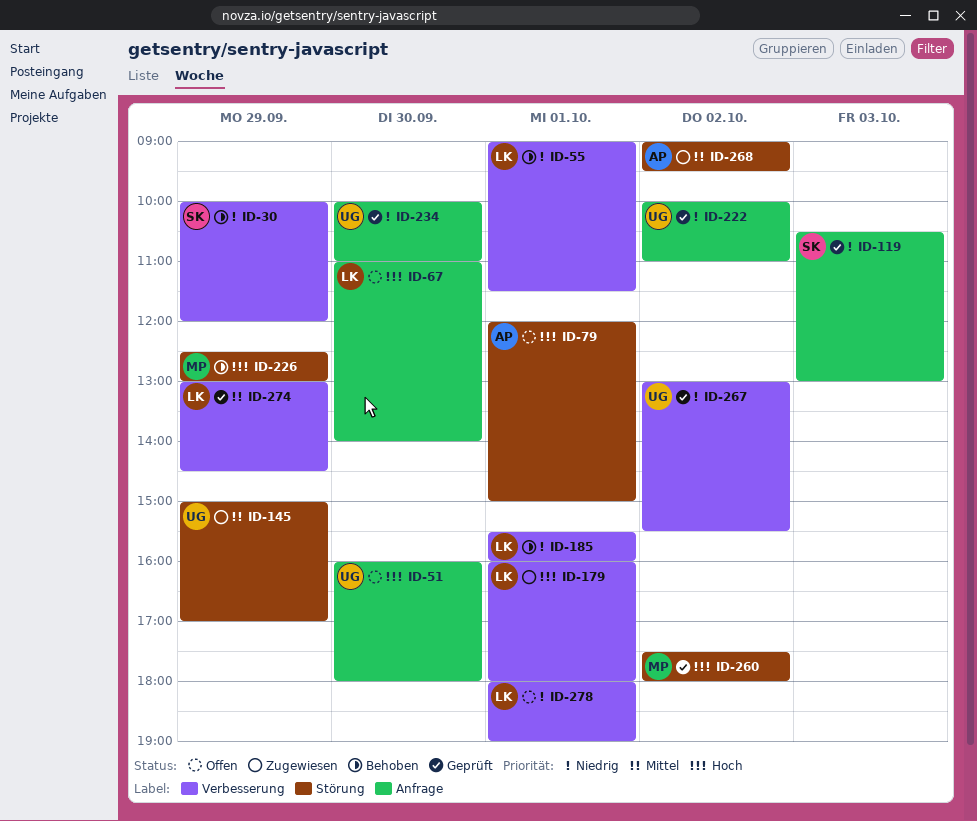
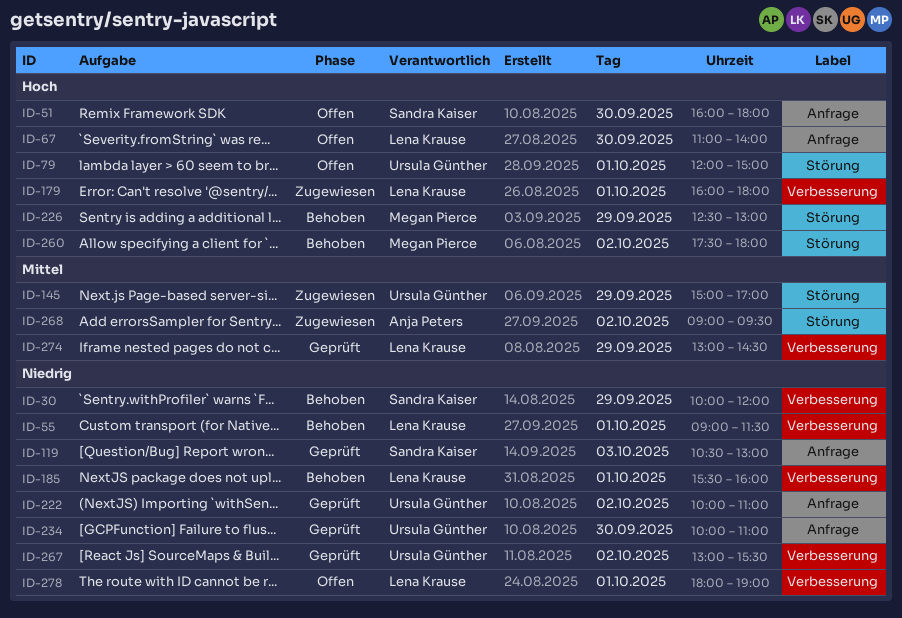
ID-51, owner: Ursula Günther -> Sandra Kaiser
ID-79, owner: Anja Peters -> Ursula Günther
ID-260, status: Geprüft -> Behoben

